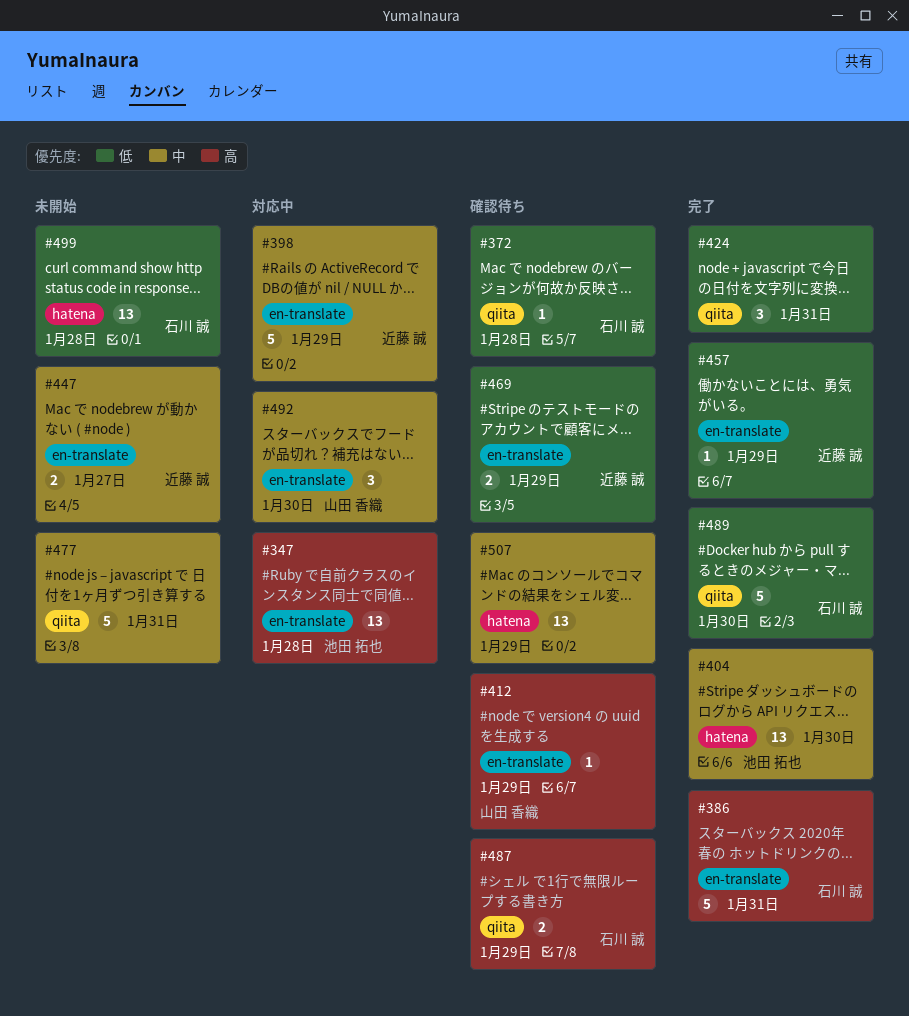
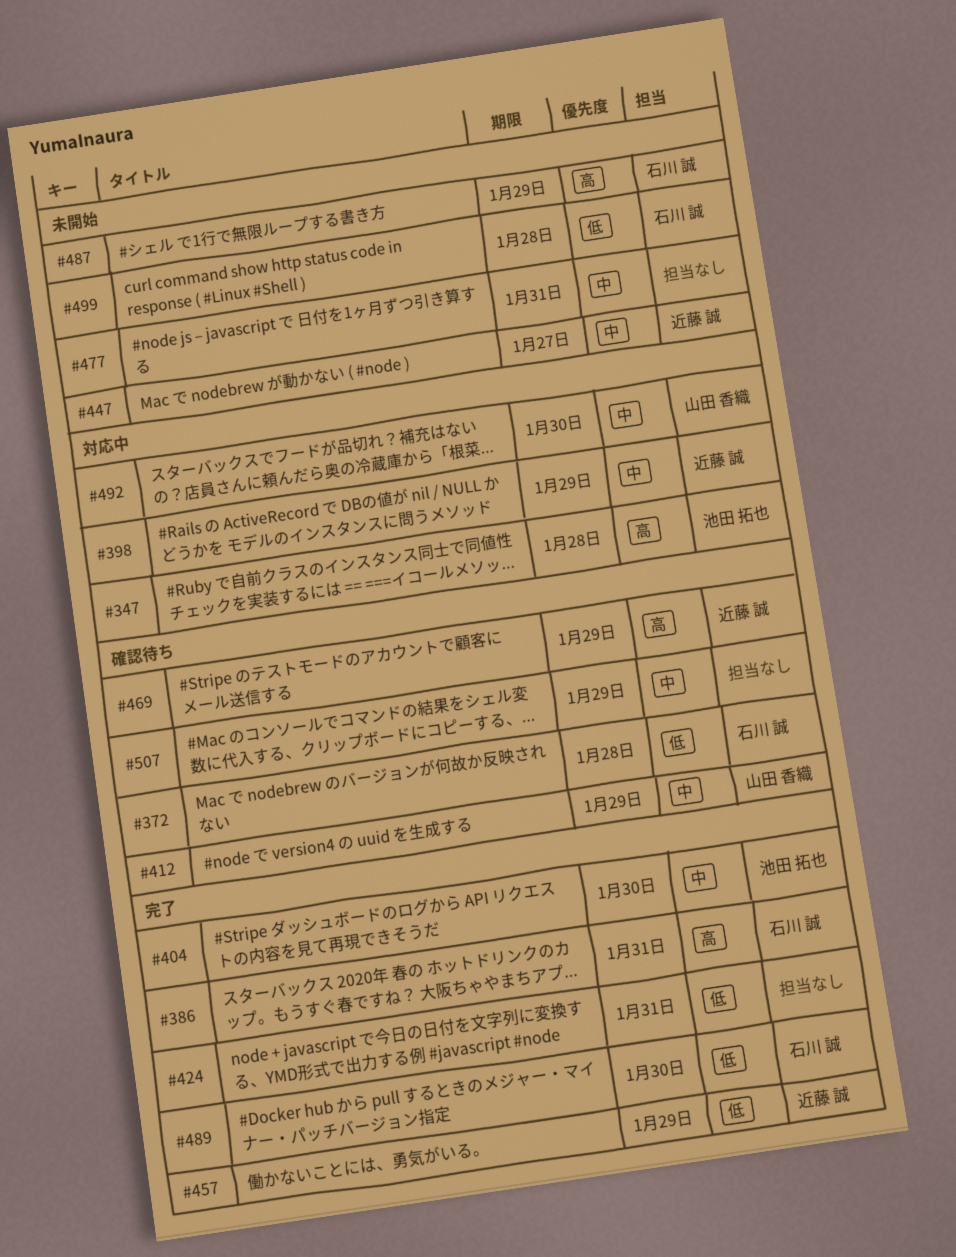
#412, priority: 高 -> 中
#469, priority: 低 -> 高
#487, status: 確認待ち -> 未開始

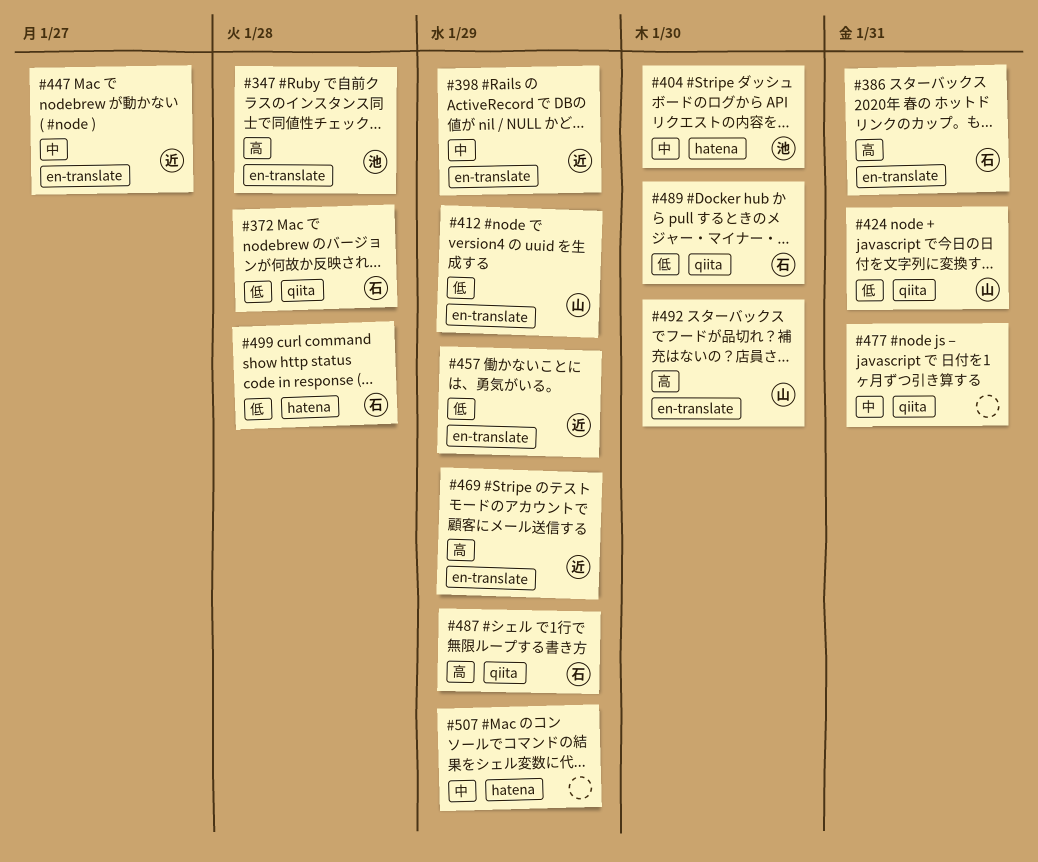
#412, priority: 中 -> 低
#424, owner: none -> 山田 香織
#492, priority: 中 -> 高

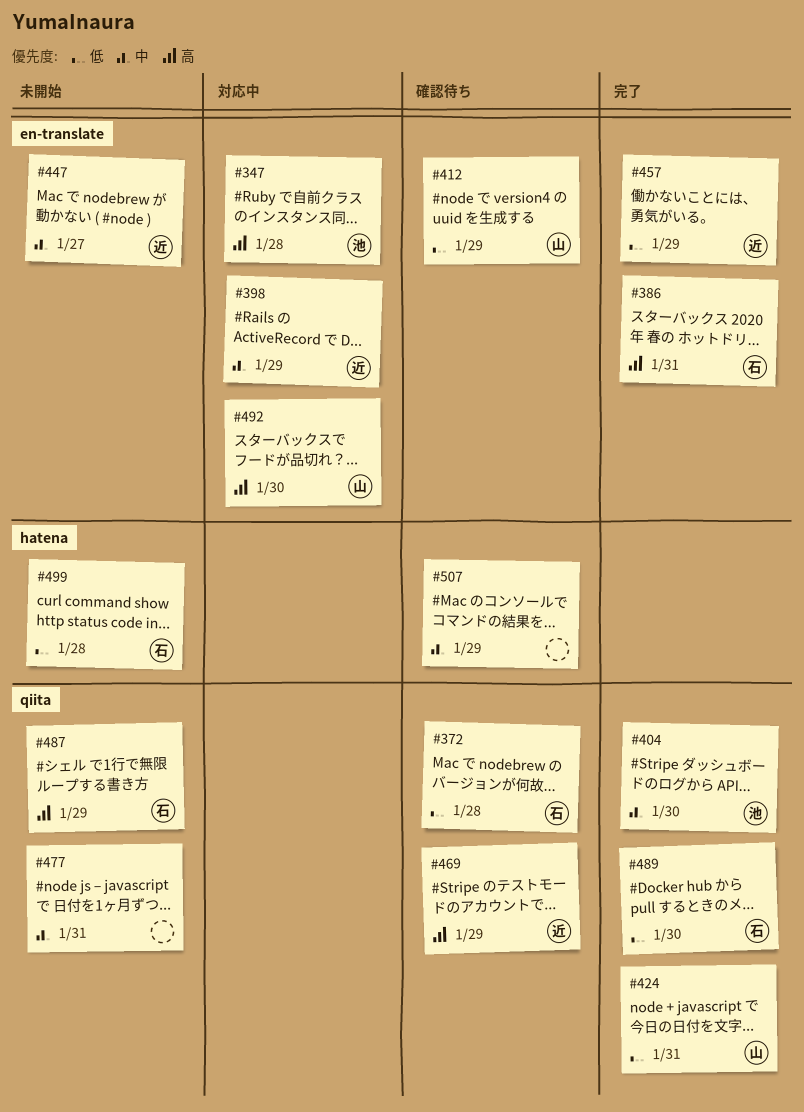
#404, label: hatena -> qiita
#469, label: en-translate -> qiita

